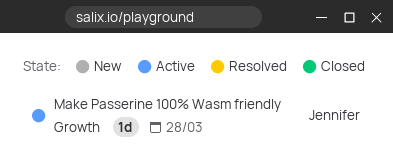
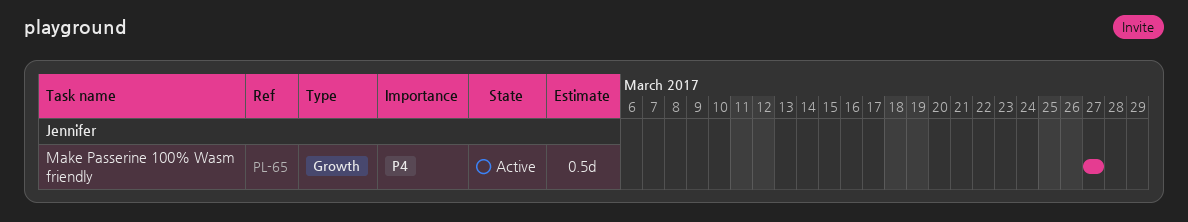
Make Passerine 100% Wasm friendly, estimate: 1d -> 0.5d
Make Passerine 100% Wasm friendly, due: Mar 28 -> Mar 27

